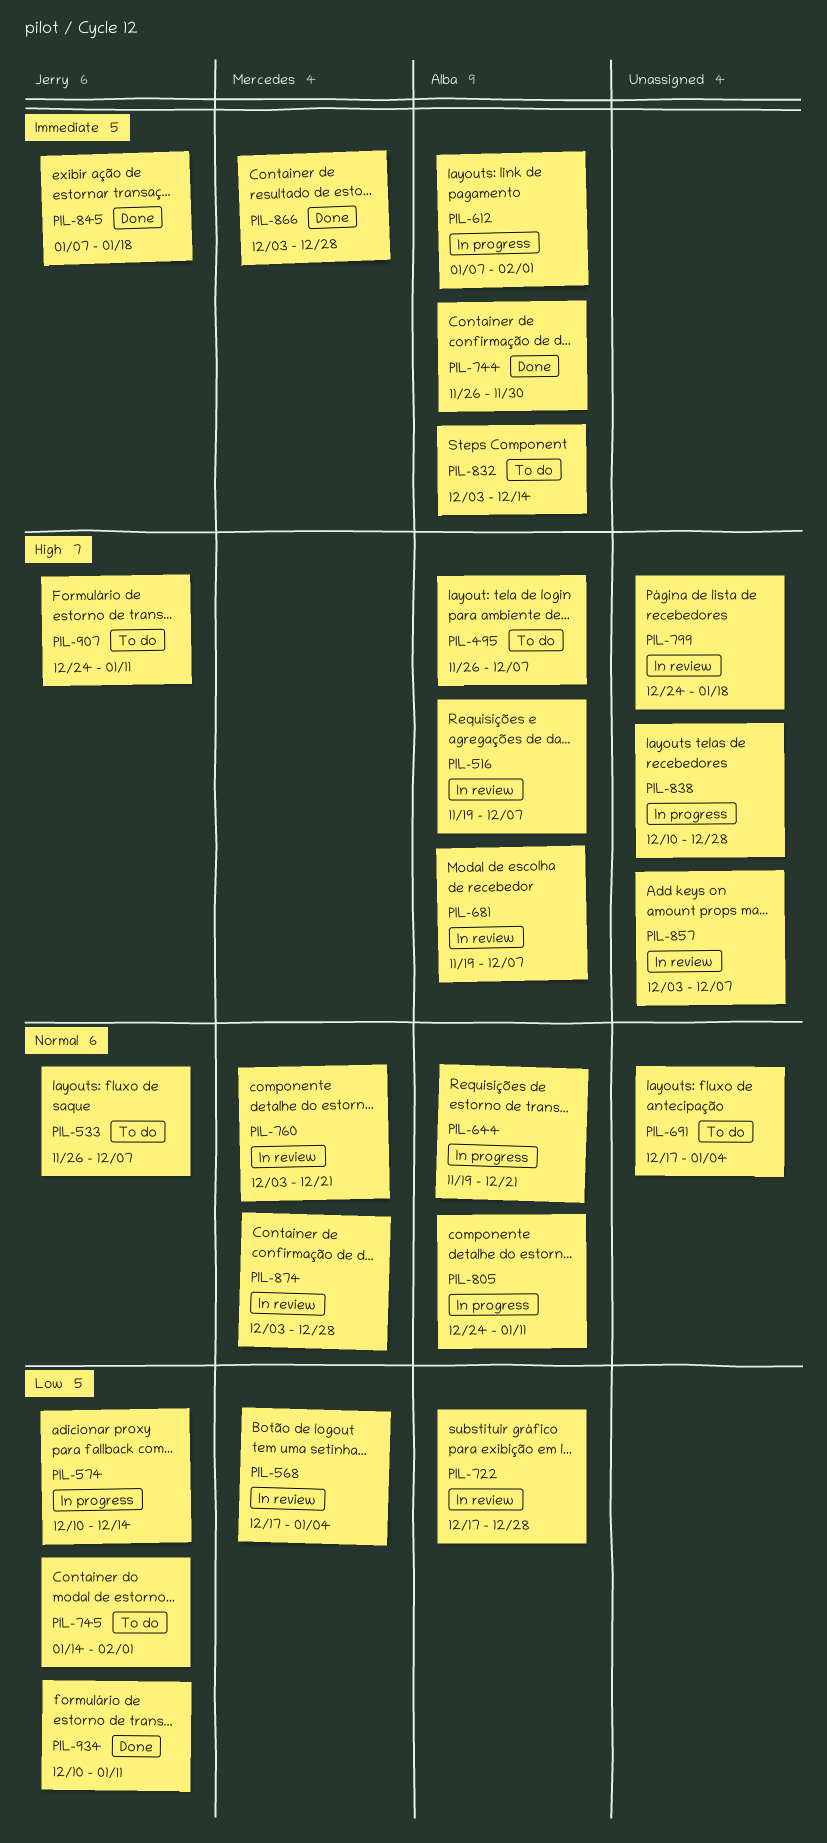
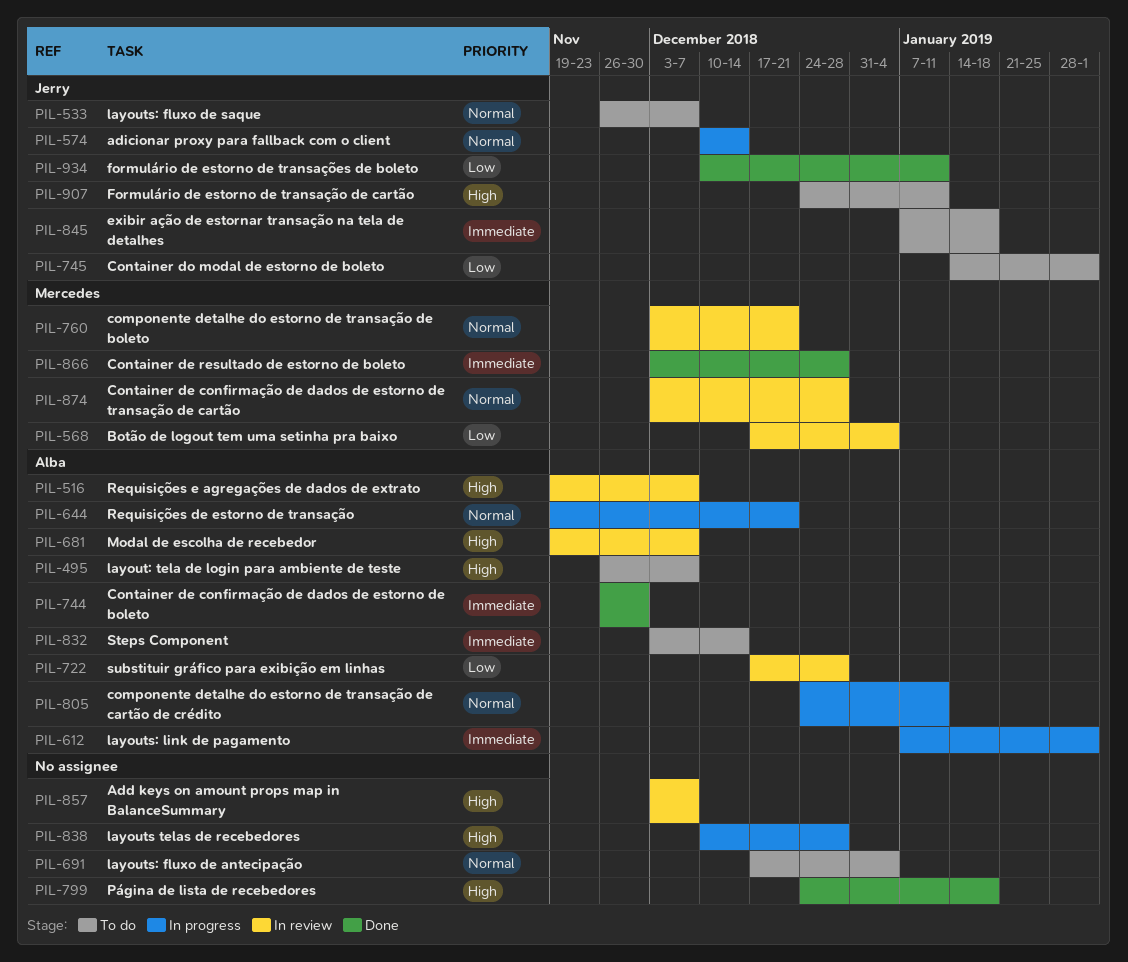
PIL-574, priority: Low -> Normal
PIL-799, status: In review -> Done
PIL-845, status: Done -> To do

